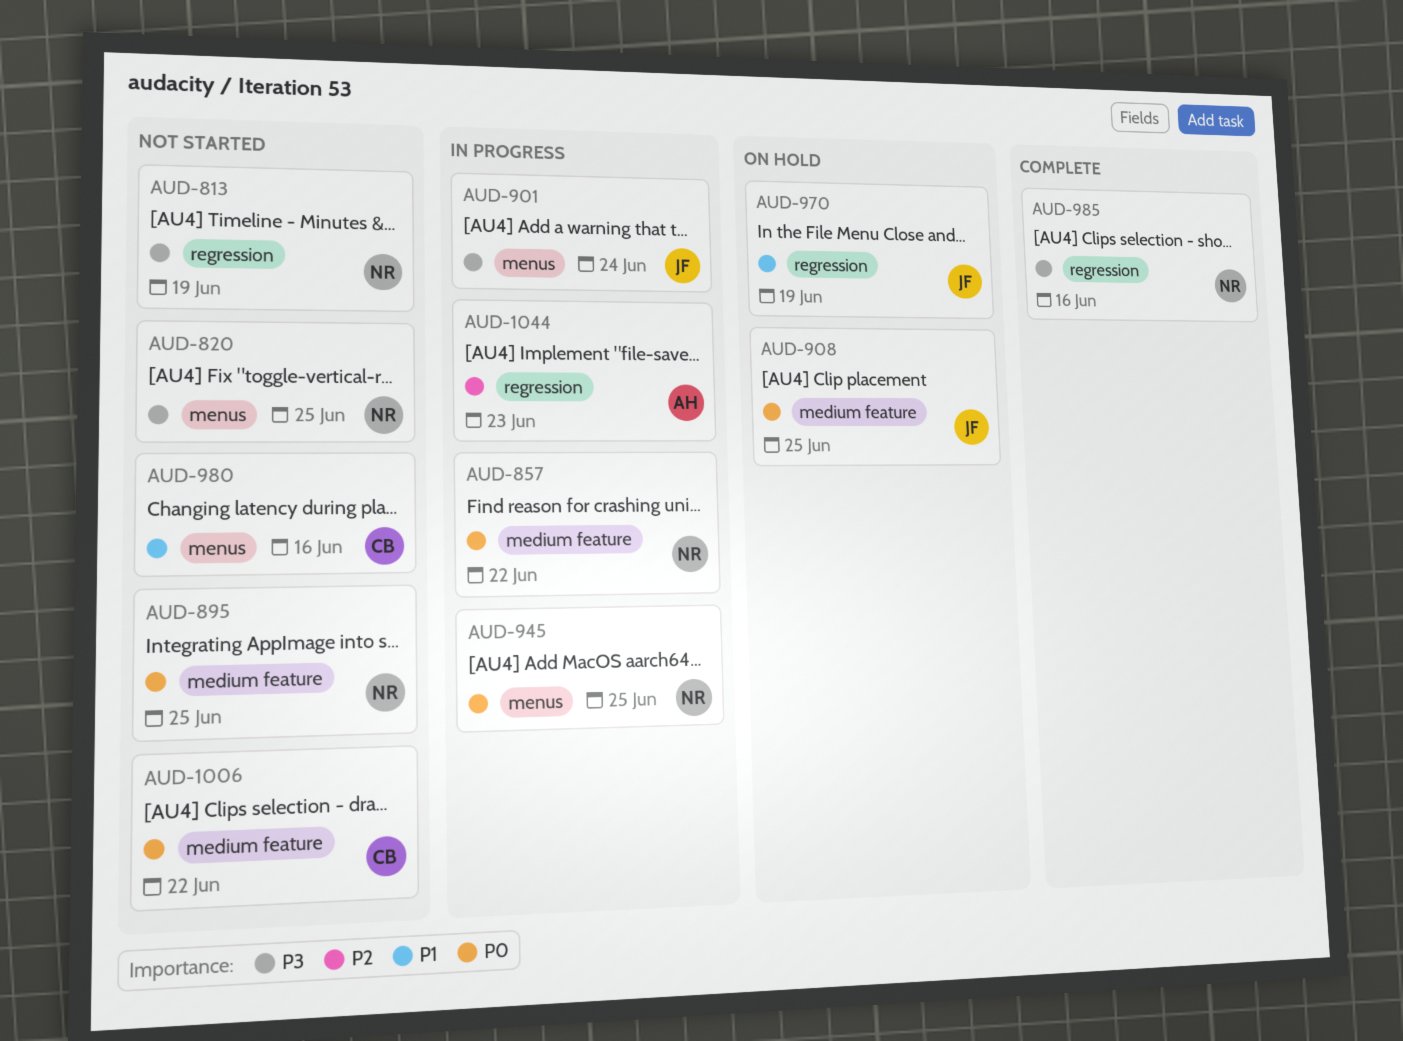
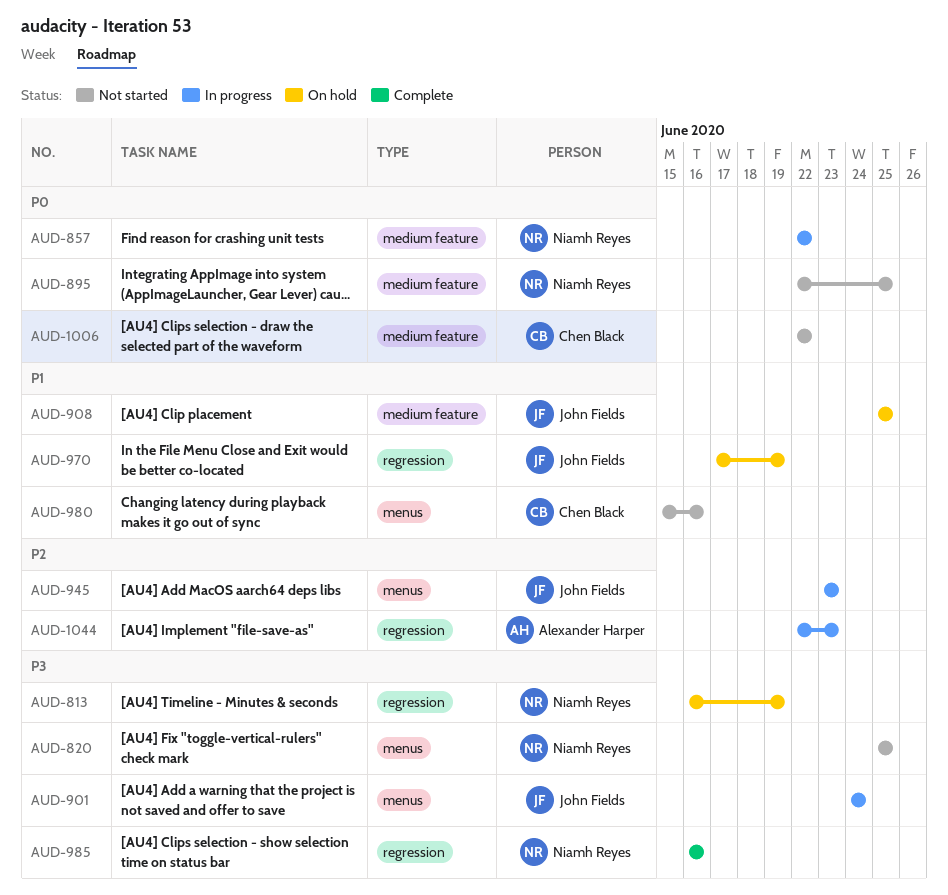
AUD-813, status: Not started -> On hold
AUD-908, priority: P0 -> P1
AUD-945, owner: Niamh Reyes -> John Fields
AUD-945, priority: P0 -> P2
AUD-945, due: Jun 25 -> Jun 23

